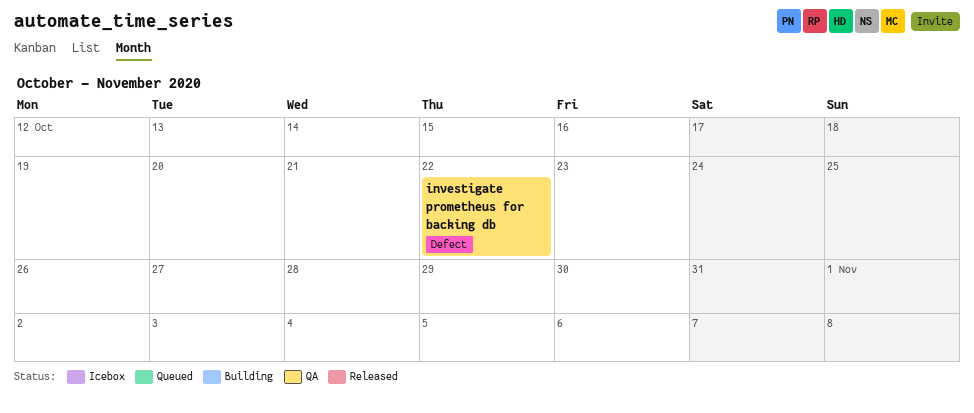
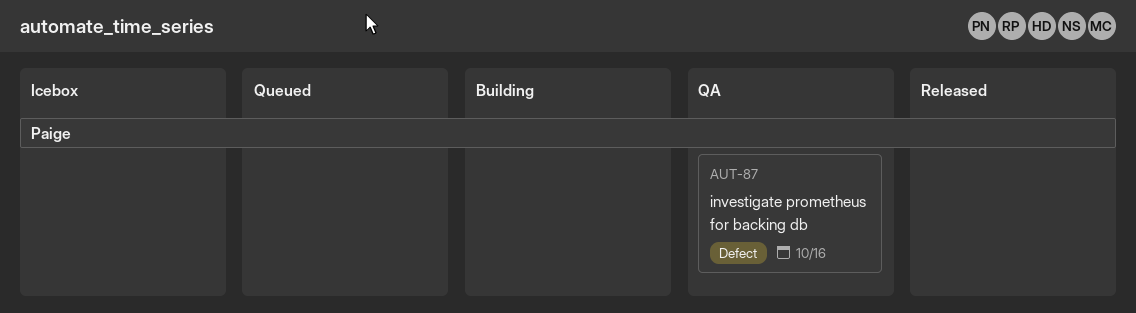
investigate prometheus for backing db, due: Oct 22 -> Oct 16

